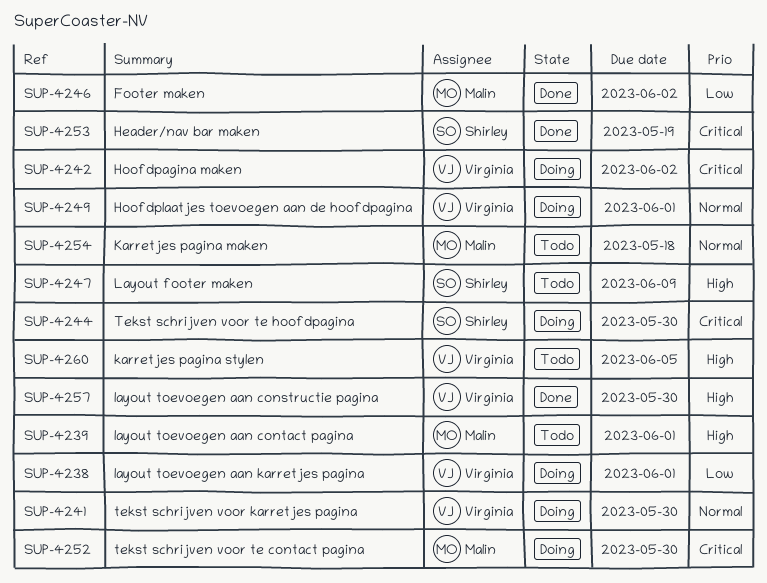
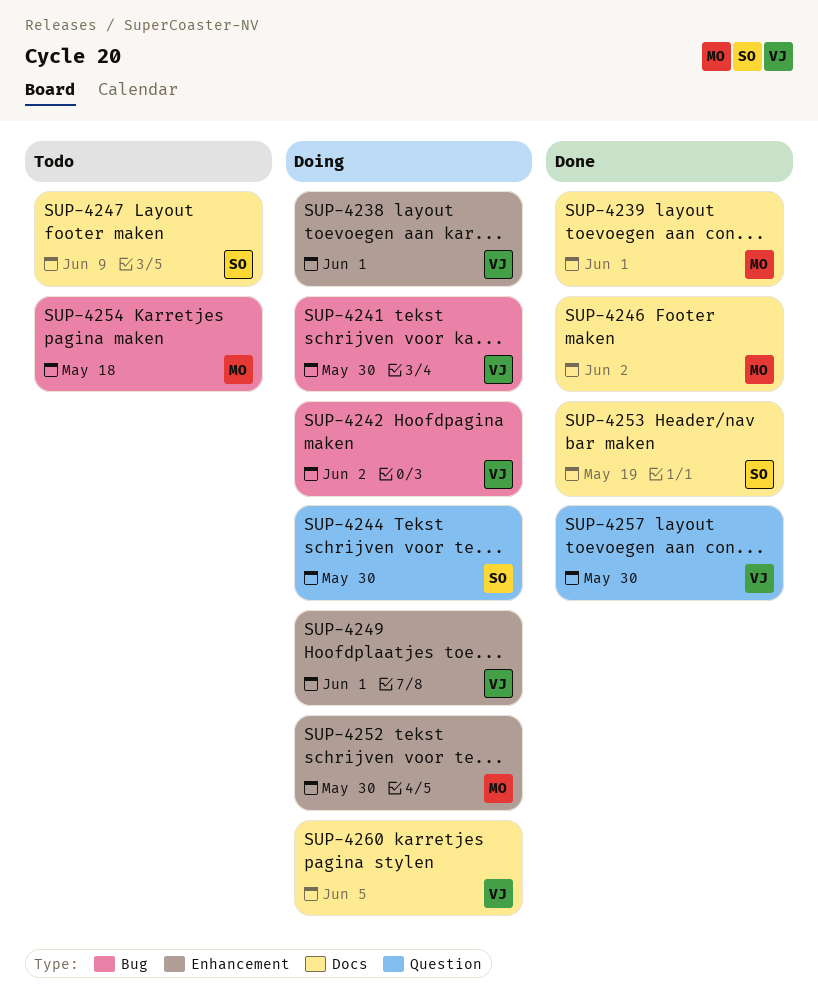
SUP-4239, status: Todo -> Done
SUP-4260, status: Todo -> Doing

